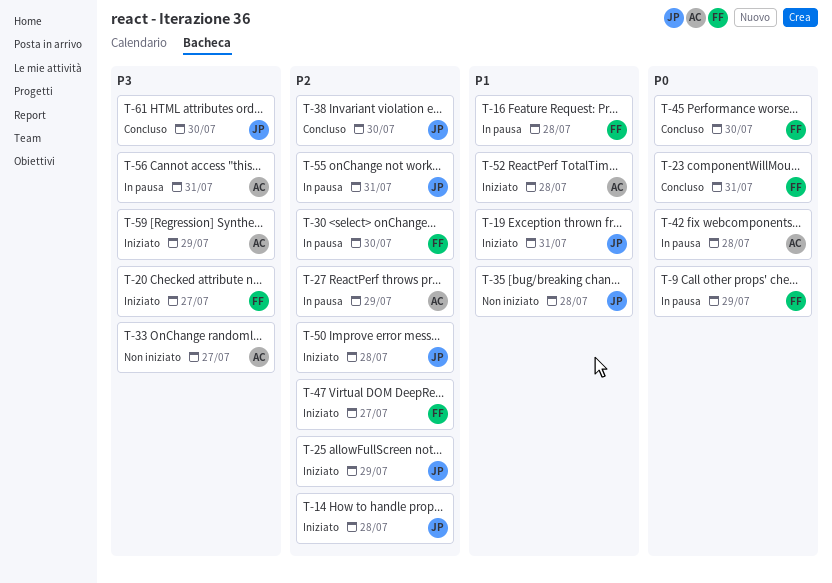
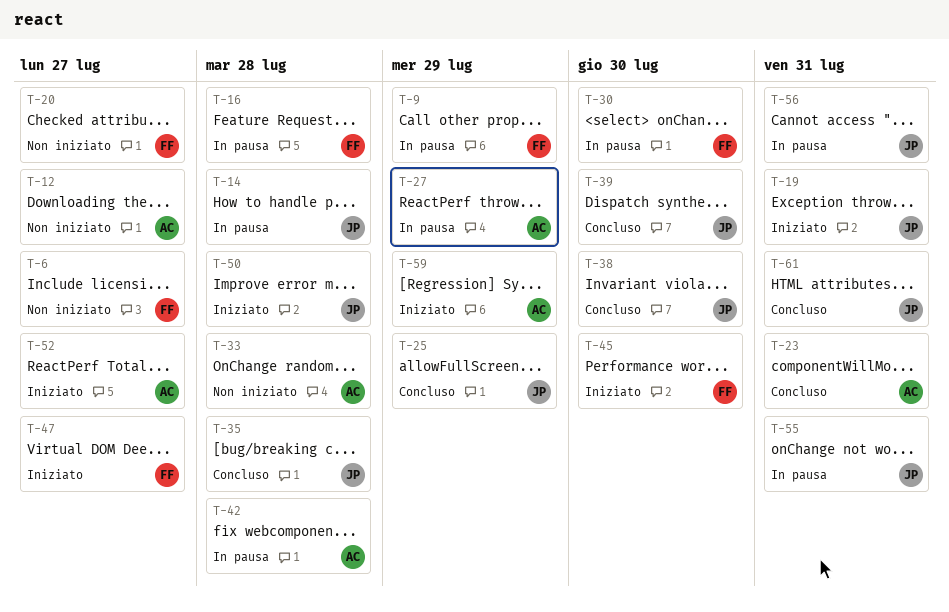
T-6: none -> present
T-12: none -> present
T-14, status: Iniziato -> In pausa
T-20, status: Iniziato -> Non iniziato
T-23, owner: FF -> AC
T-25, status: Iniziato -> Concluso
T-33, due: Jul 27 -> Jul 28
T-35, status: Non iniziato -> Concluso
T-39: none -> present
T-45, status: Concluso -> Iniziato
T-52, due: Jul 28 -> Jul 27
T-56, owner: AC -> JP
T-61, due: Jul 30 -> Jul 31

